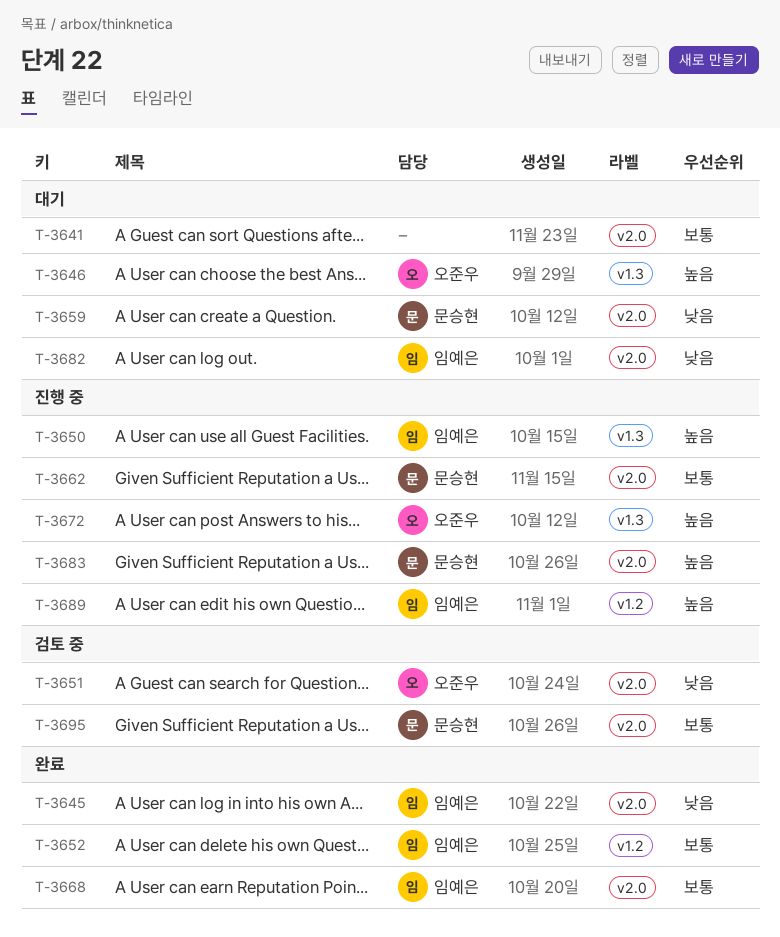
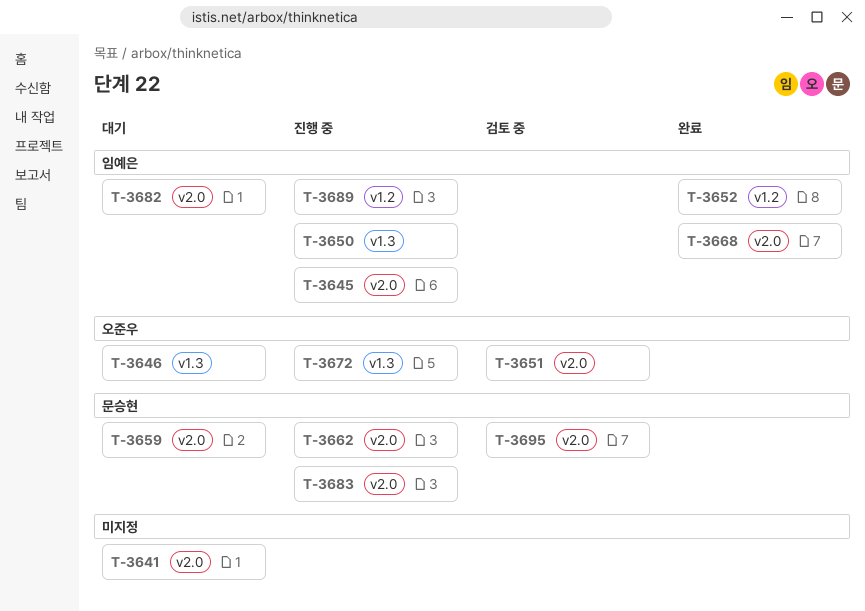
T-3645, status: 완료 -> 진행 중

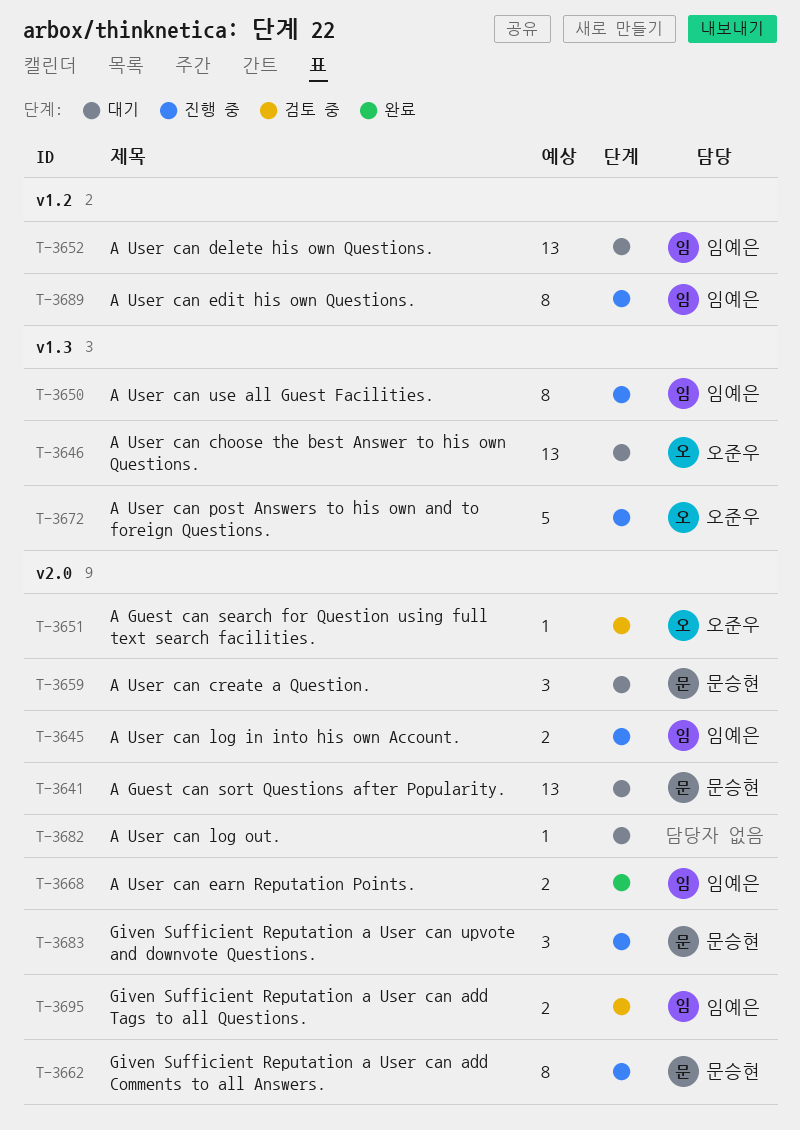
T-3641, owner: none -> 문승현
T-3652, status: 완료 -> 대기
T-3682, owner: 임예은 -> none
T-3695, owner: 문승현 -> 임예은

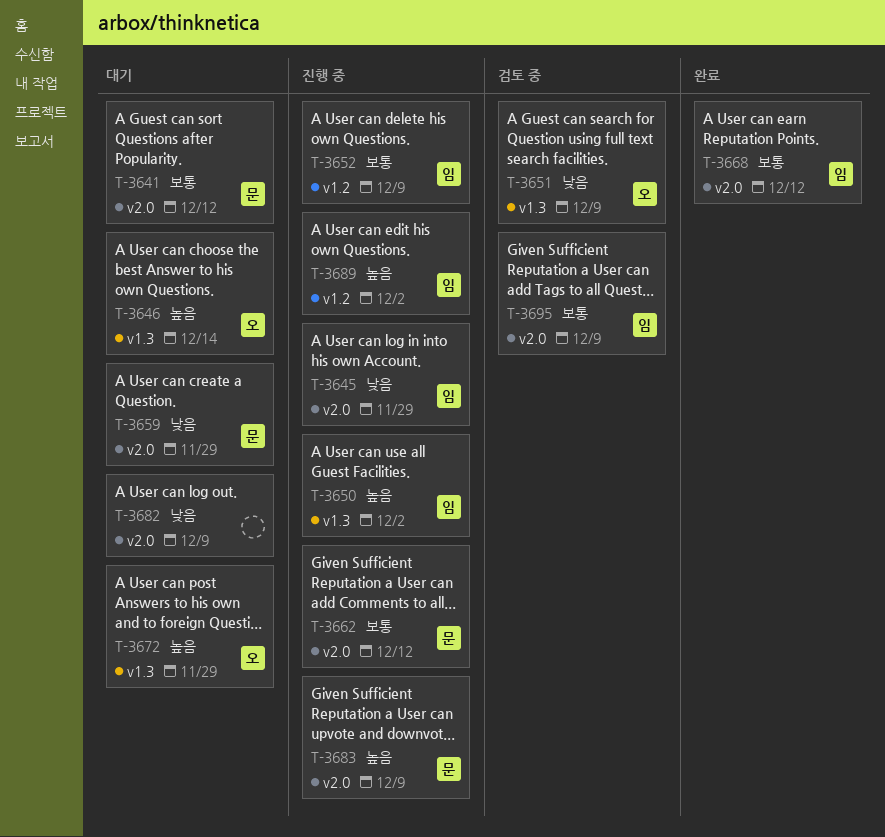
T-3651, label: v2.0 -> v1.3
T-3652, status: 대기 -> 진행 중
T-3672, status: 진행 중 -> 대기

